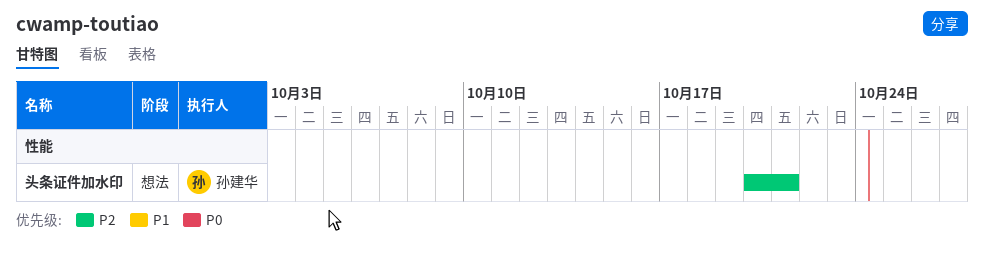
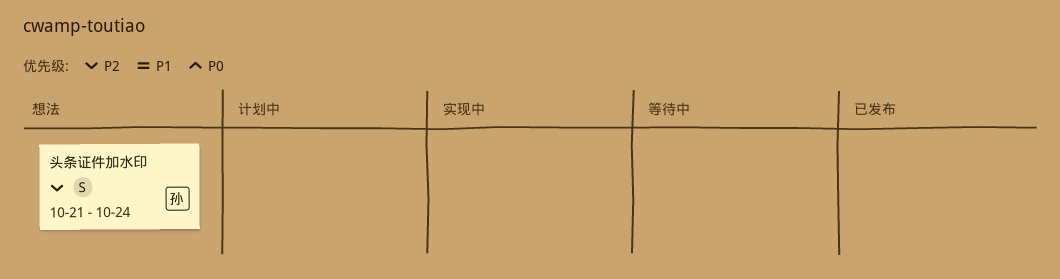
头条证件加水印, start: Oct 20 -> Oct 21
头条证件加水印, due: Oct 21 -> Oct 24

